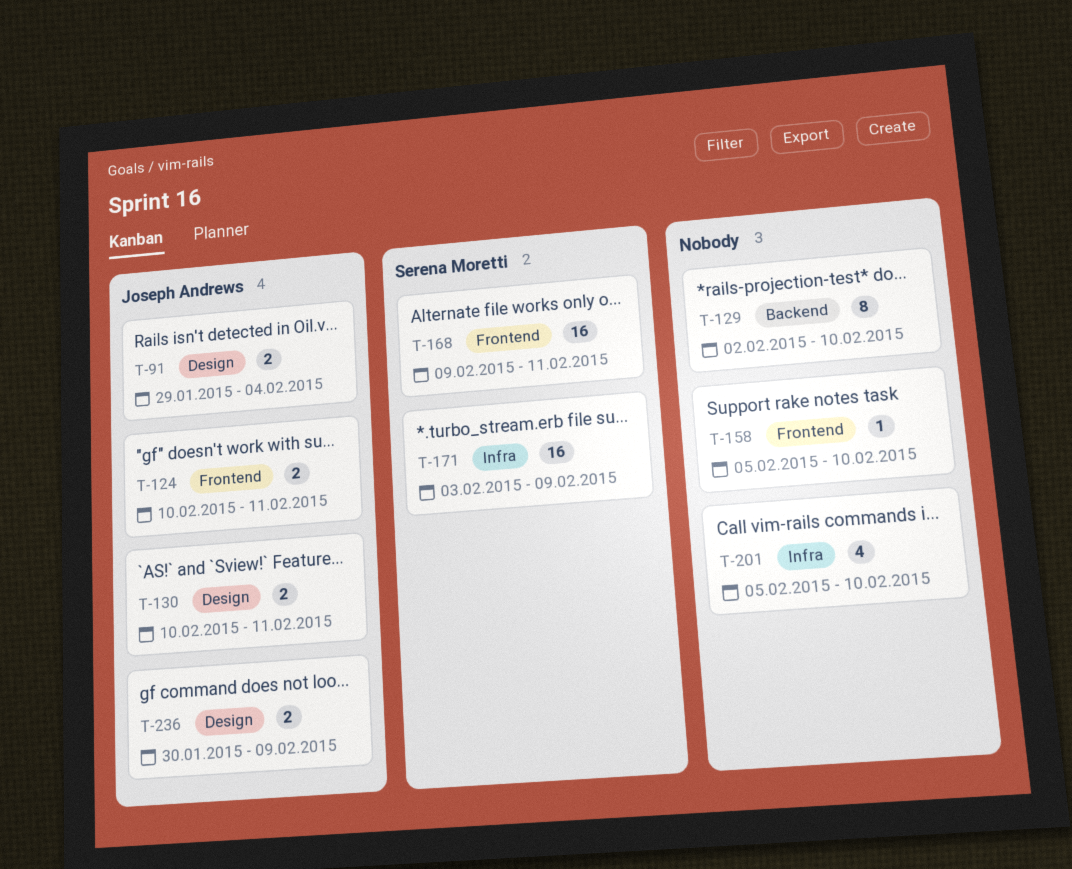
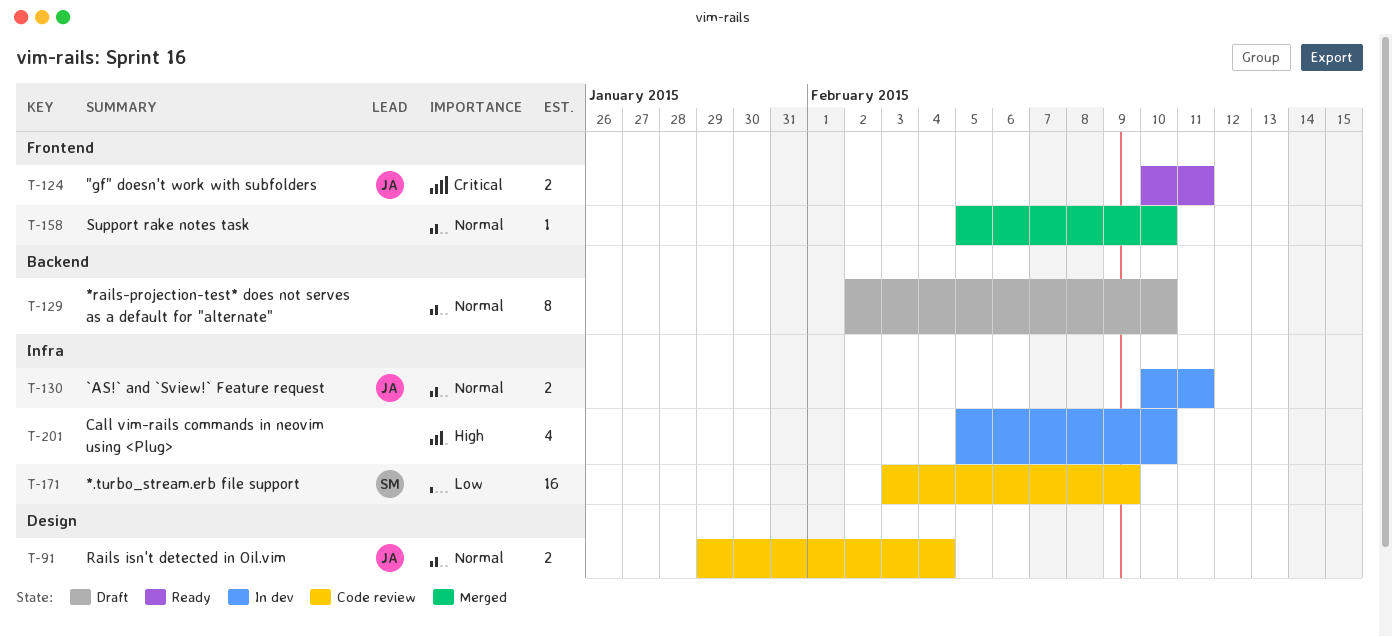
T-130, label: Design -> Infra
T-168: present -> none
T-236: present -> none

